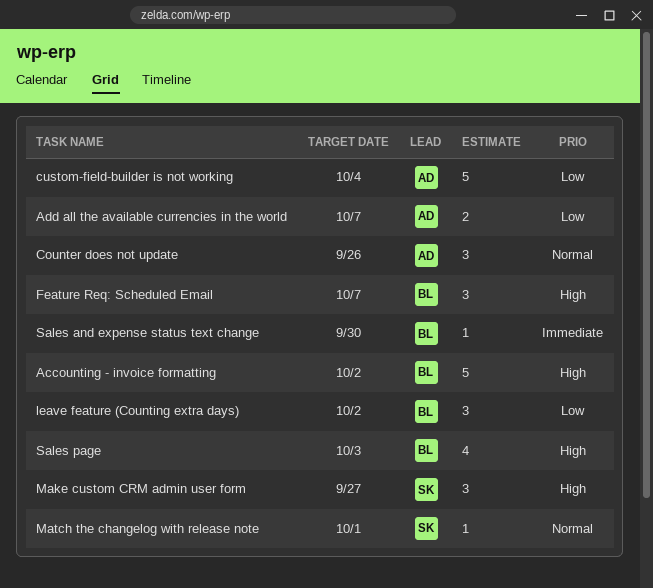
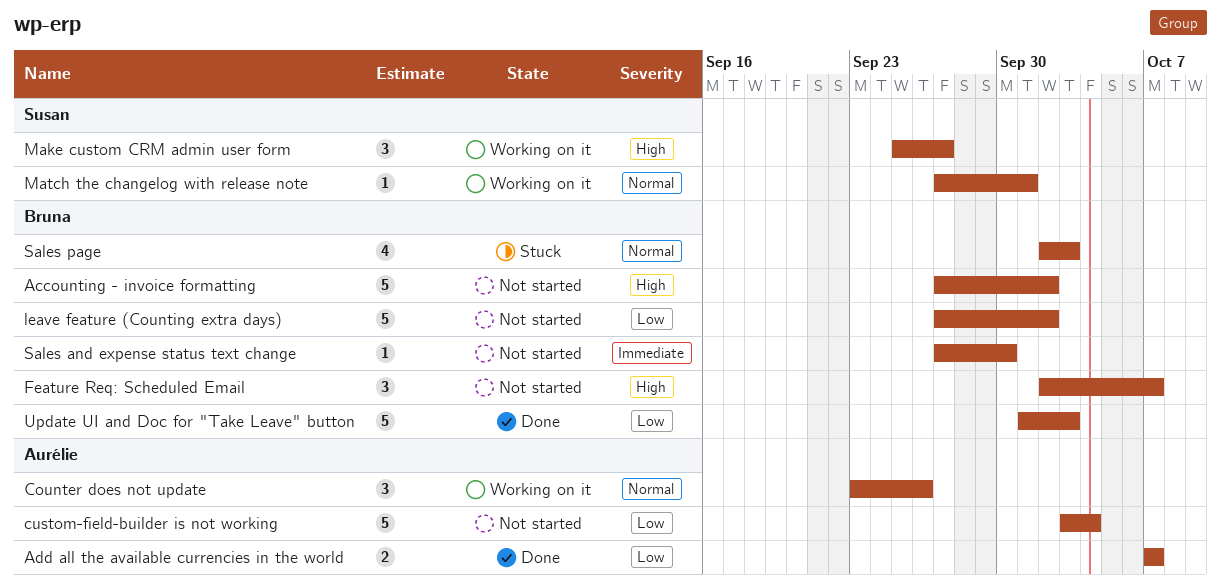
leave feature (Counting extra days), estimate: 3 -> 5
Sales page, priority: High -> Normal
Update UI and Doc for "Take Leave" button: none -> present

